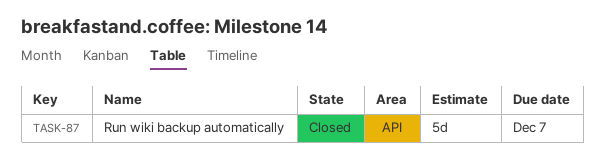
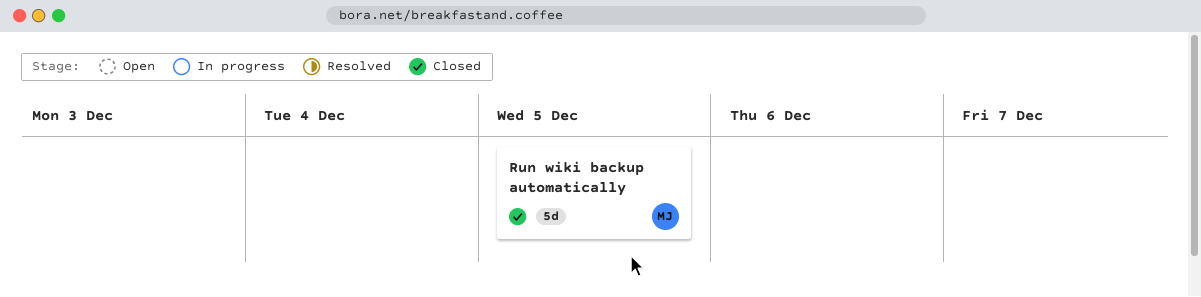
Run wiki backup automatically, due: Dec 7 -> Dec 5

